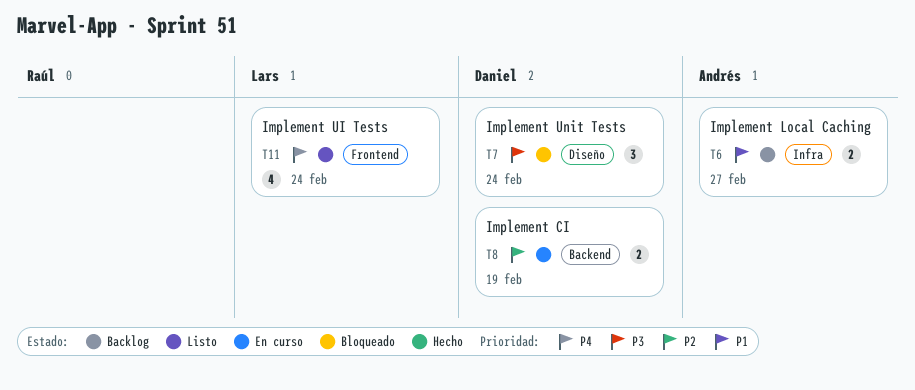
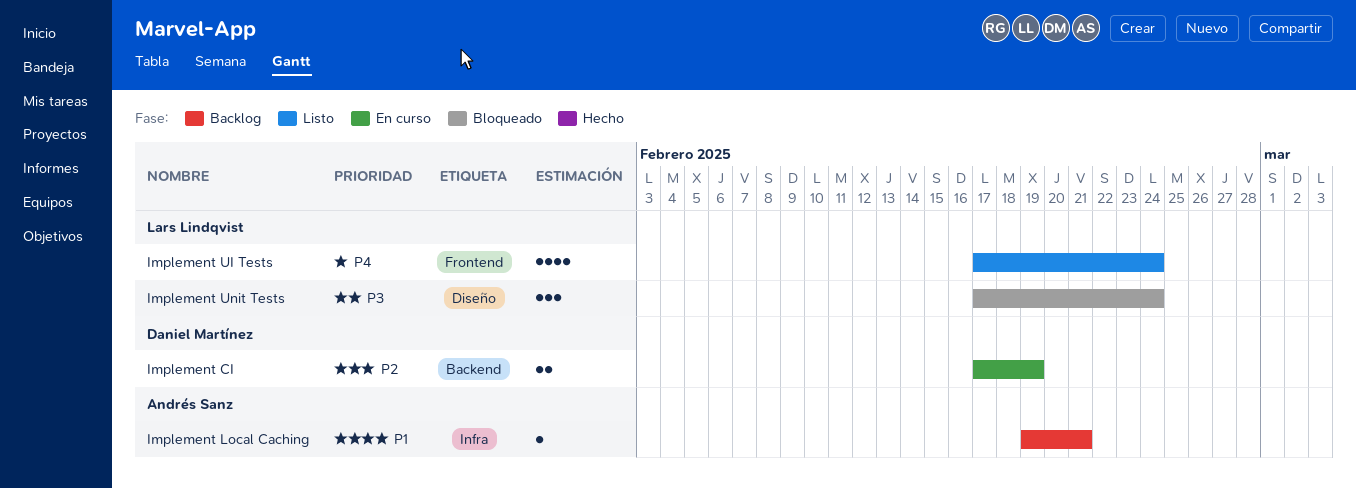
Implement Local Caching, estimate: 2 -> 1
Implement Local Caching, due: Feb 27 -> Feb 21
Implement Unit Tests, owner: Daniel Martínez -> Lars Lindqvist

